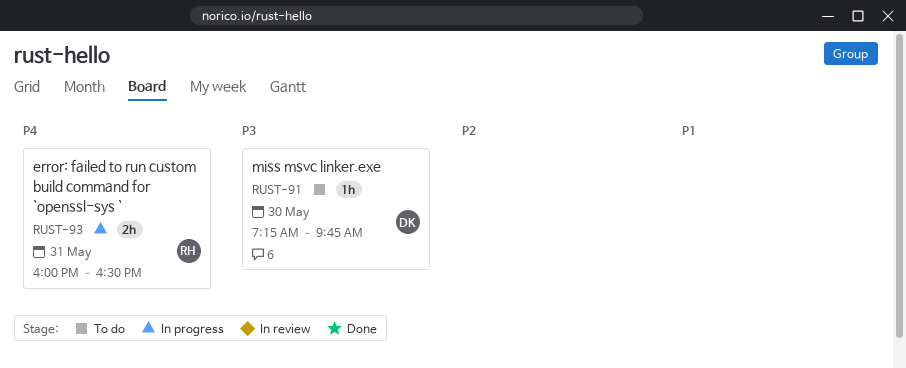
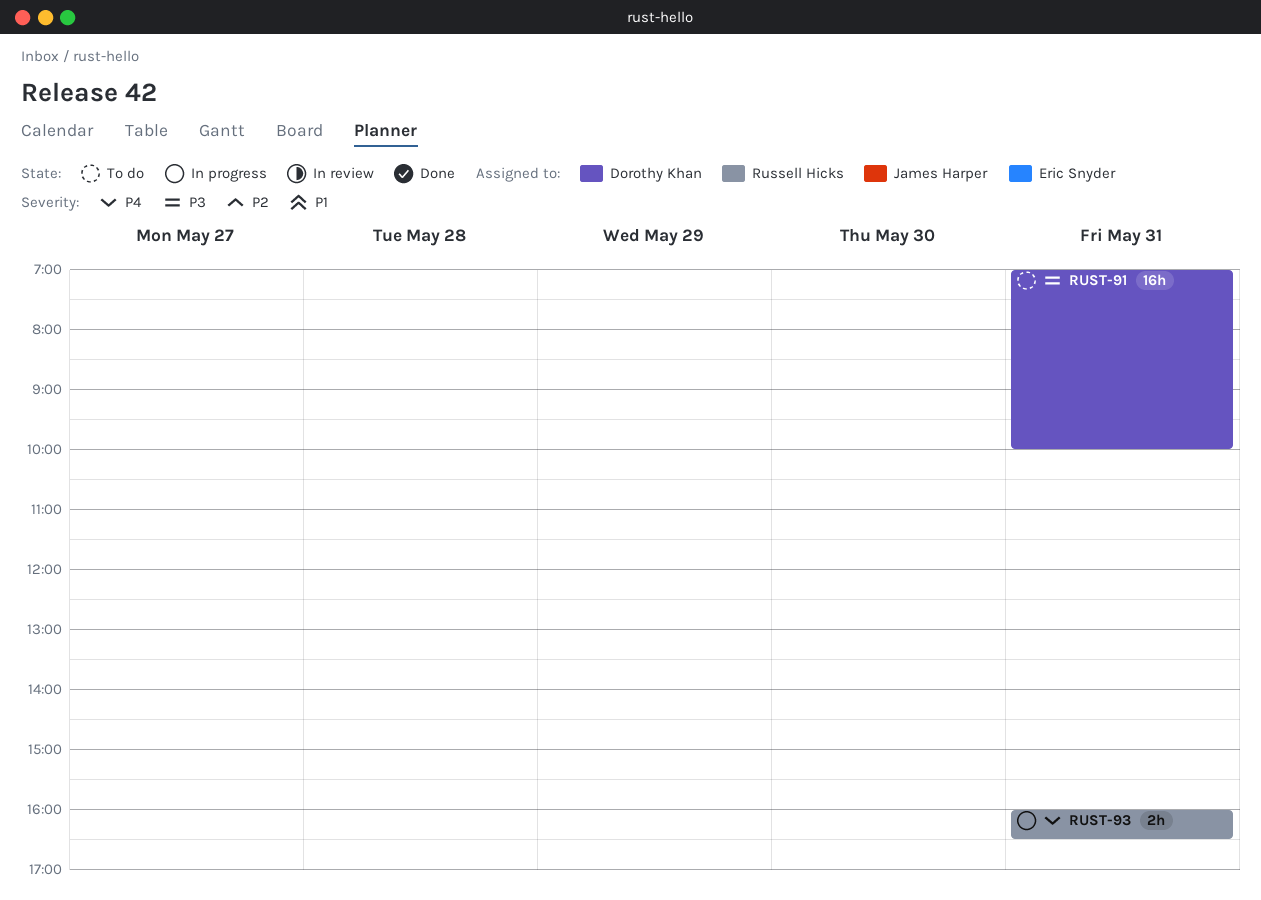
RUST-91, estimate: 1h -> 16h
RUST-91, day: May 30 -> May 31
RUST-91, begins: 07:15 -> 07:00
RUST-91, ends: 09:45 -> 10:00

